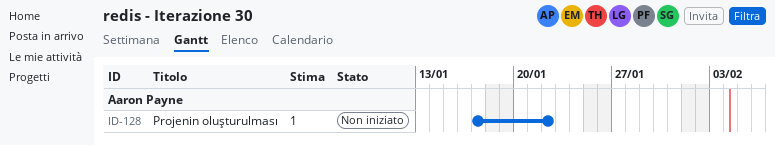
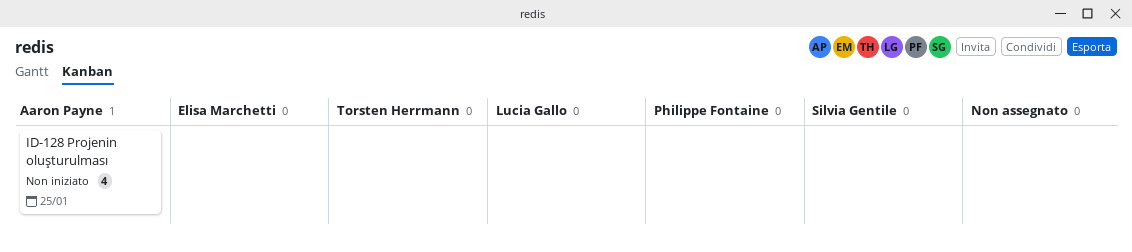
ID-128, estimate: 1 -> 4
ID-128, due: Jan 22 -> Jan 25

